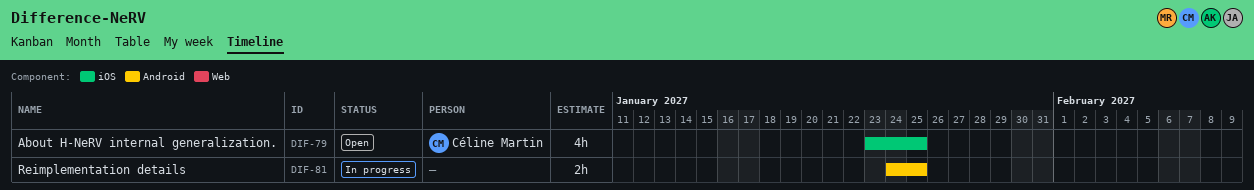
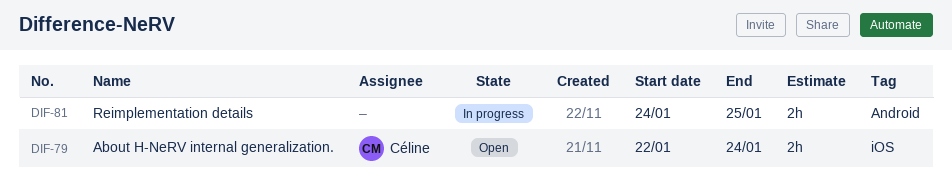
DIF-79, estimate: 4h -> 2h
DIF-79, start: Jan 23 -> Jan 22
DIF-79, due: Jan 25 -> Jan 24

